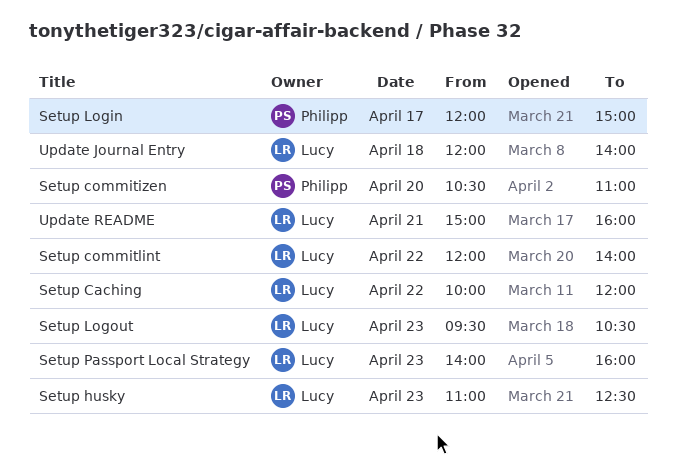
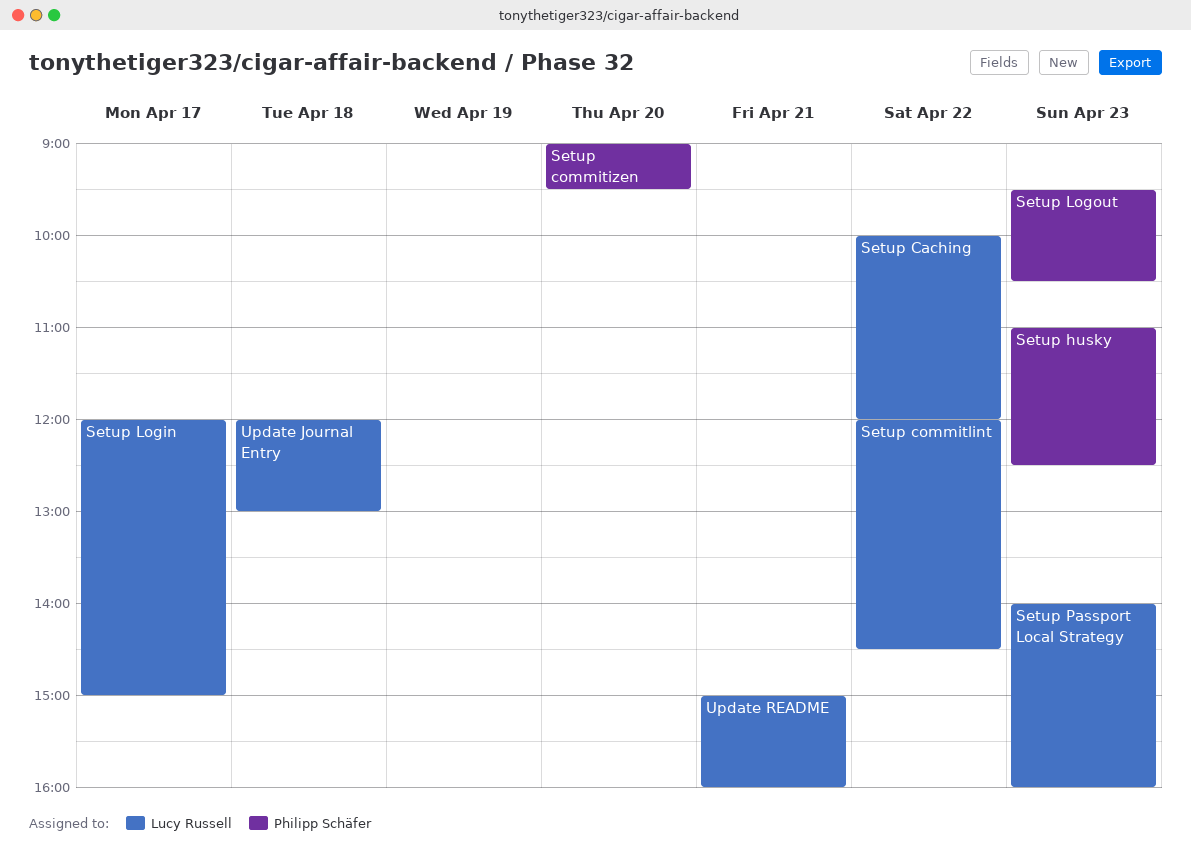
Setup commitizen, begins: 10:30 -> 09:00
Setup commitizen, ends: 11:00 -> 09:30
Setup commitlint, ends: 14:00 -> 14:30
Setup husky, owner: Lucy Russell -> Philipp Schäfer
Setup Login, owner: Philipp Schäfer -> Lucy Russell
Setup Logout, owner: Lucy Russell -> Philipp Schäfer
Update Journal Entry, ends: 14:00 -> 13:00

